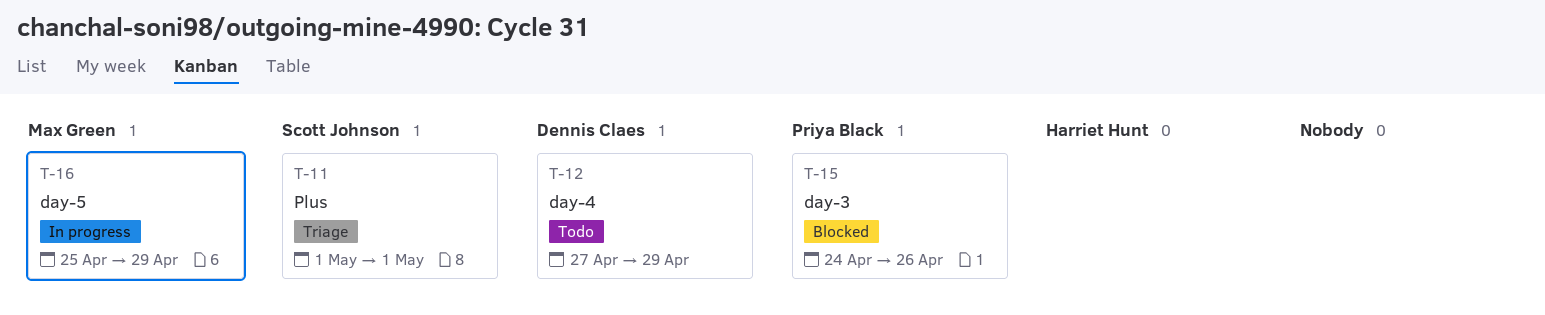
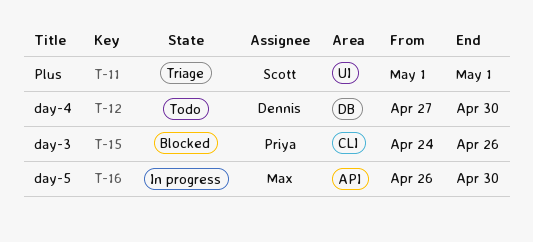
T-12, due: Apr 29 -> Apr 30
T-16, start: Apr 25 -> Apr 26
T-16, due: Apr 29 -> Apr 30

